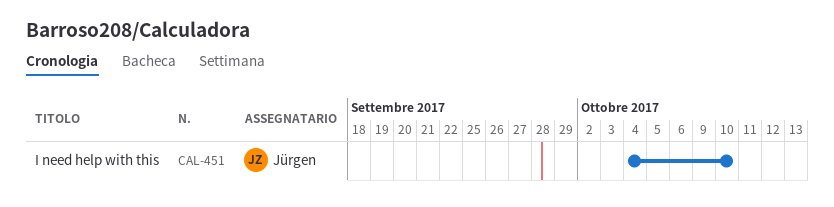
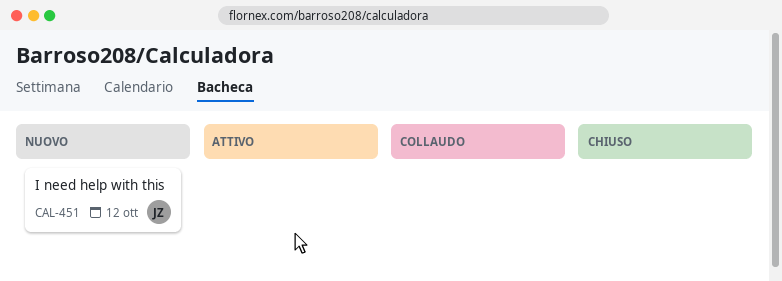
CAL-451, due: Oct 10 -> Oct 12

